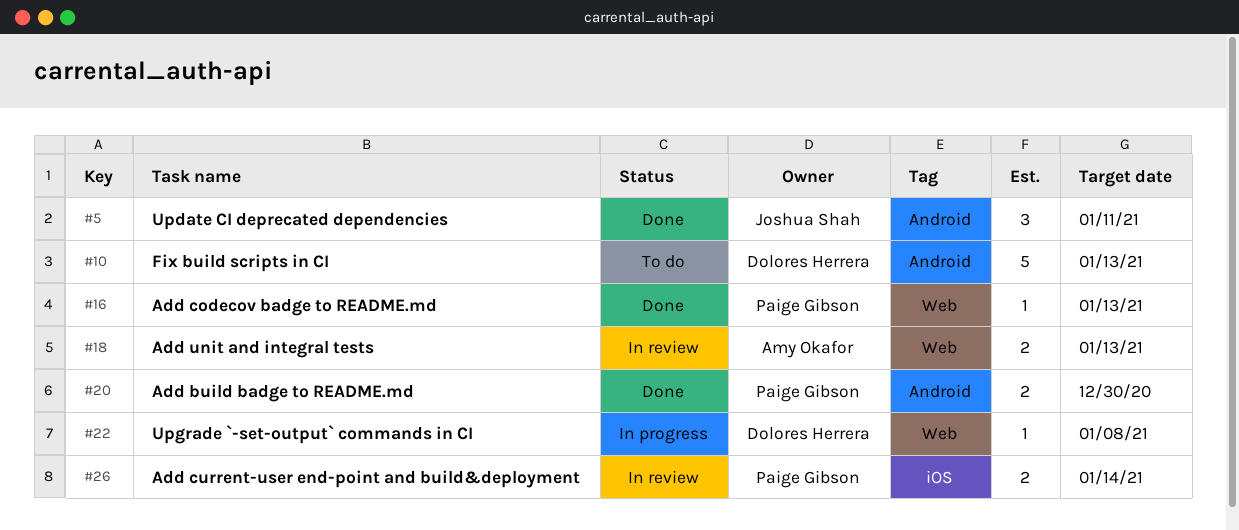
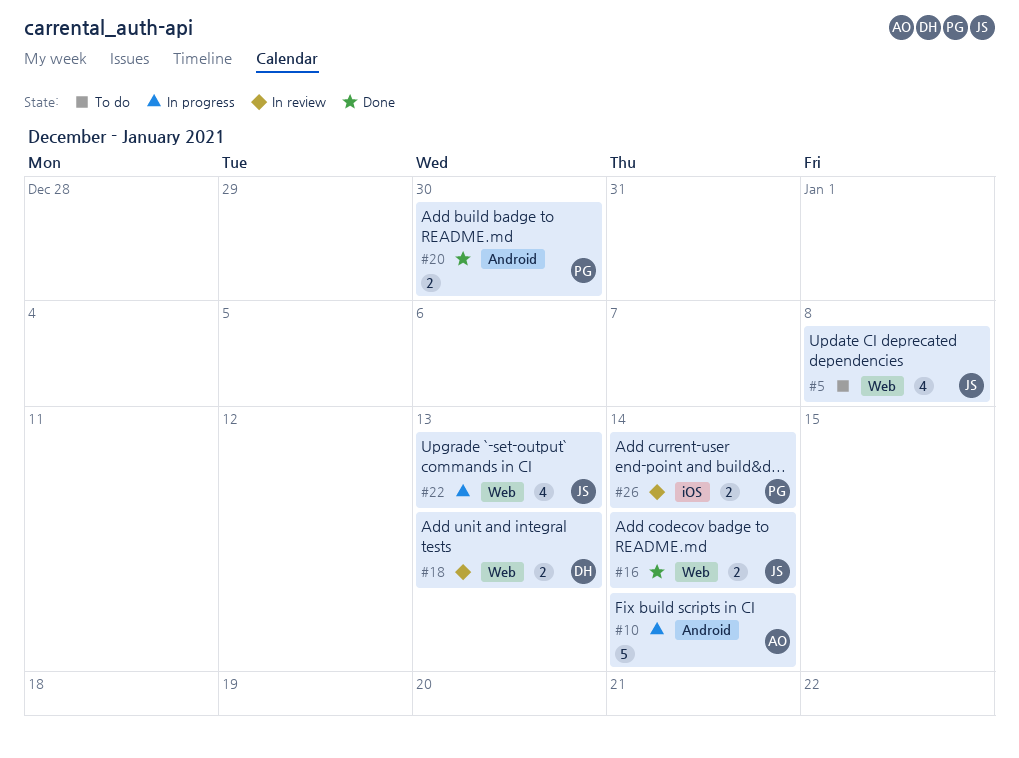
#5, status: Done -> To do
#5, label: Android -> Web
#5, estimate: 3 -> 4
#5, due: Jan 11 -> Jan 8
#10, status: To do -> In progress
#10, owner: Dolores Herrera -> Amy Okafor
#10, due: Jan 13 -> Jan 14
#16, owner: Paige Gibson -> Joshua Shah
#16, estimate: 1 -> 2
#16, due: Jan 13 -> Jan 14
#18, owner: Amy Okafor -> Dolores Herrera
#22, owner: Dolores Herrera -> Joshua Shah
#22, estimate: 1 -> 4
#22, due: Jan 8 -> Jan 13

